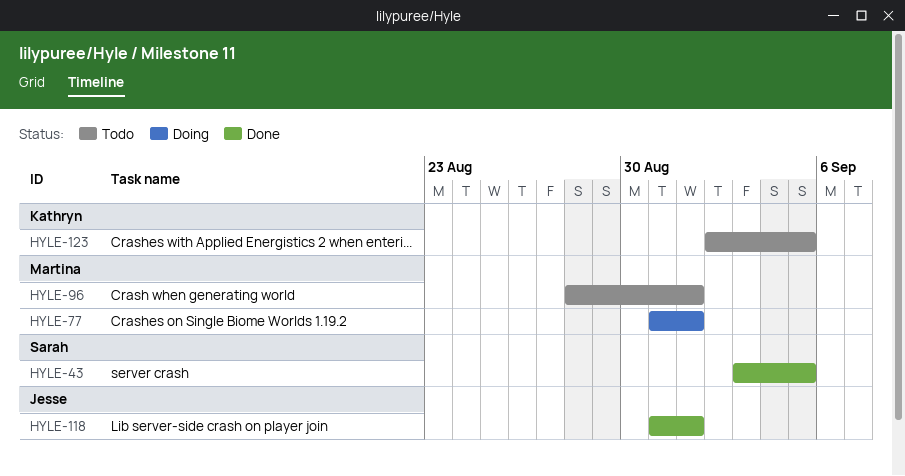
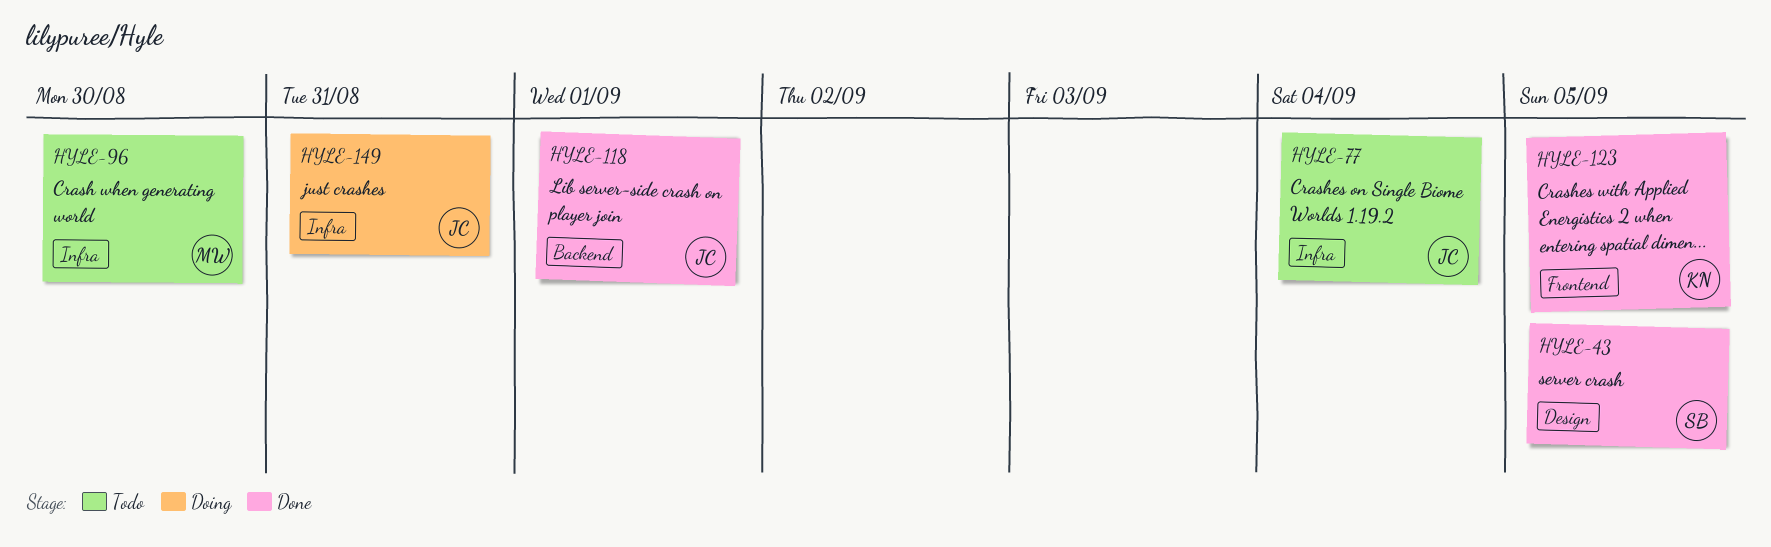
HYLE-77, status: Doing -> Todo
HYLE-77, owner: Martina -> Jesse
HYLE-77, due: Sep 1 -> Sep 4
HYLE-96, due: Sep 1 -> Aug 30
HYLE-123, status: Todo -> Done
HYLE-149: none -> present

